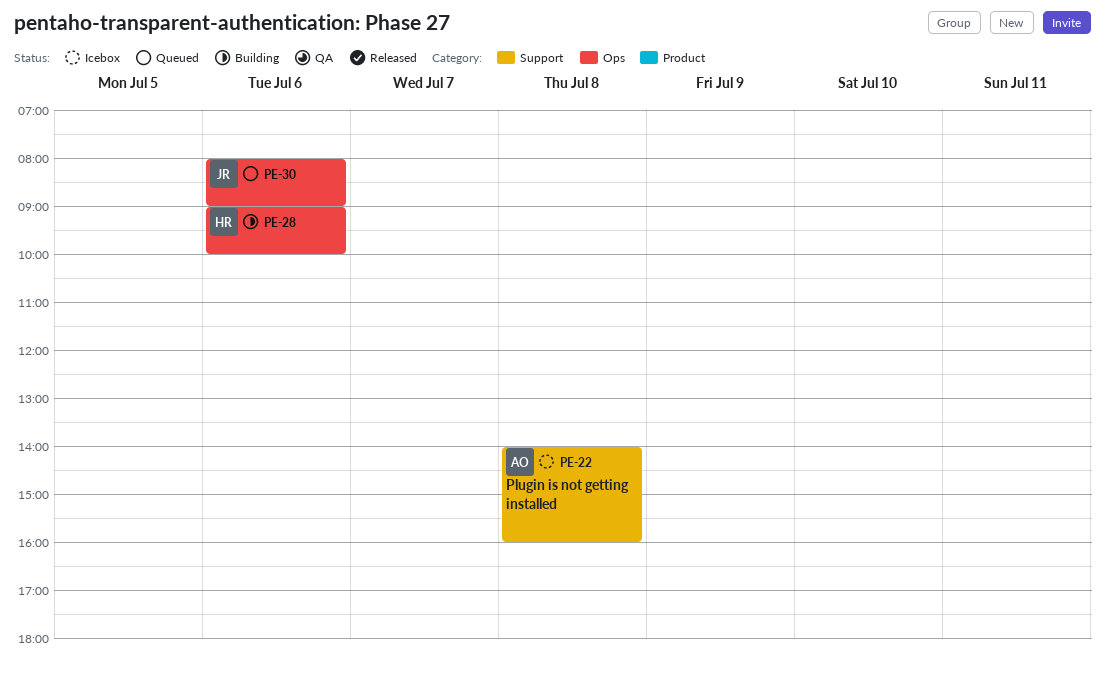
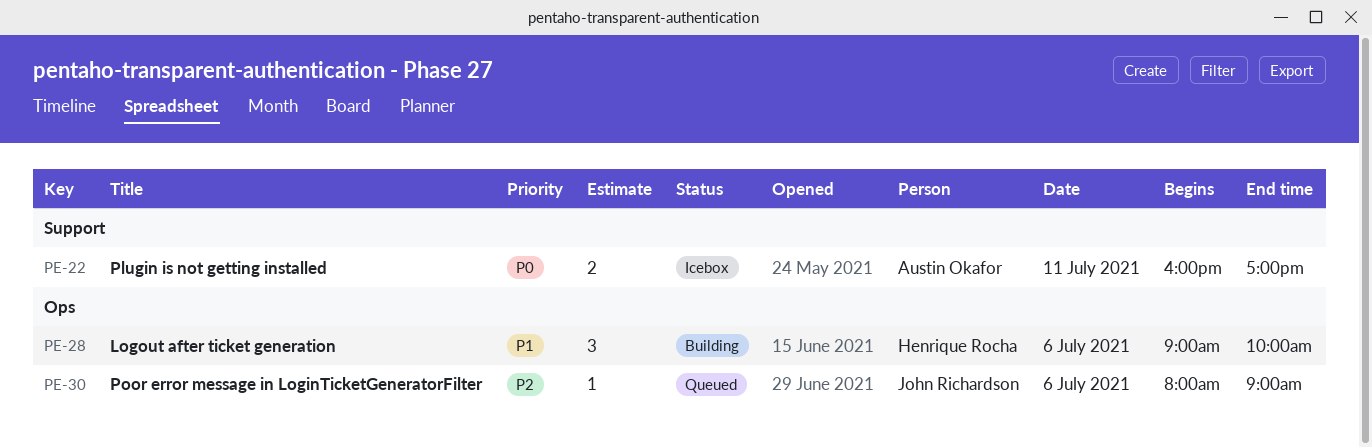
PE-22, day: Jul 8 -> Jul 11
PE-22, begins: 14:00 -> 16:00
PE-22, ends: 16:00 -> 17:00

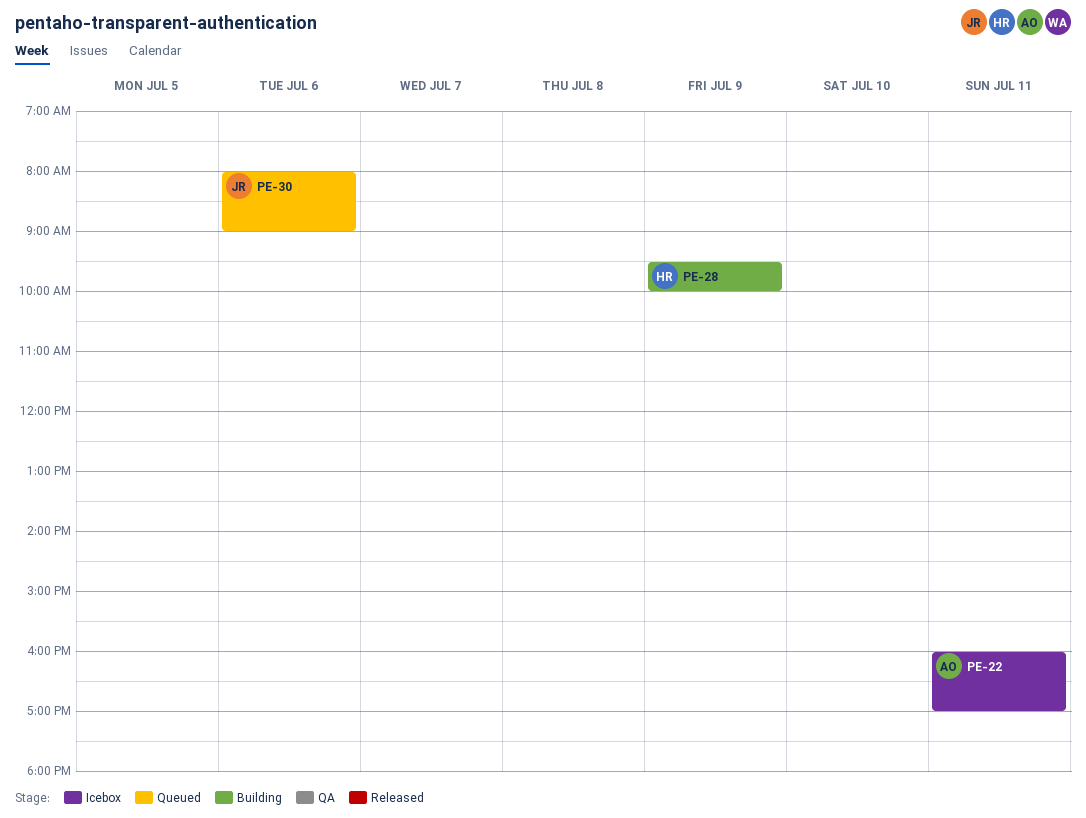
PE-28, day: Jul 6 -> Jul 9
PE-28, begins: 09:00 -> 09:30

